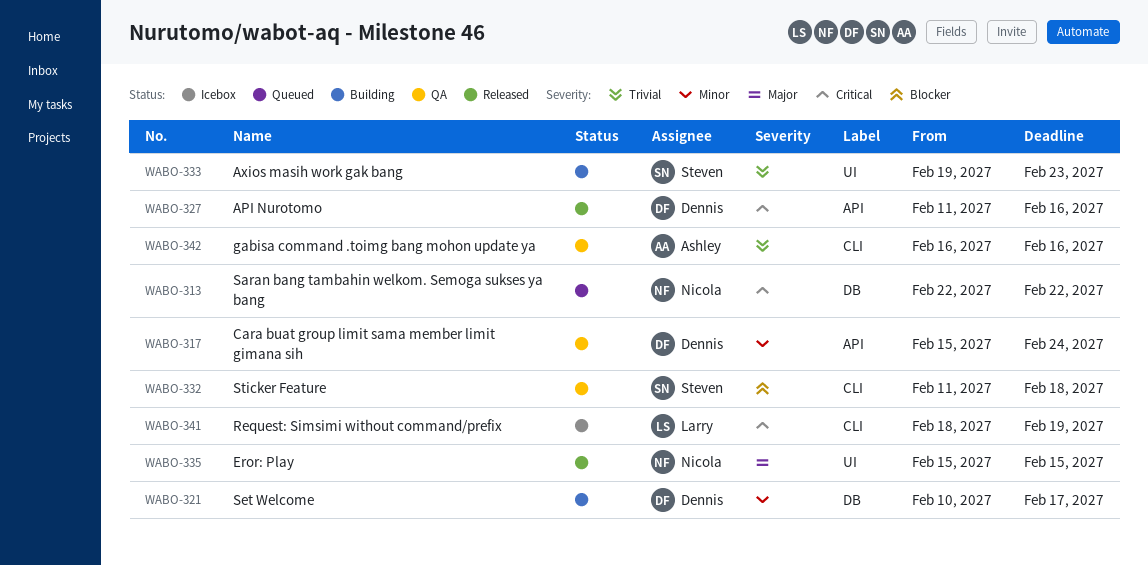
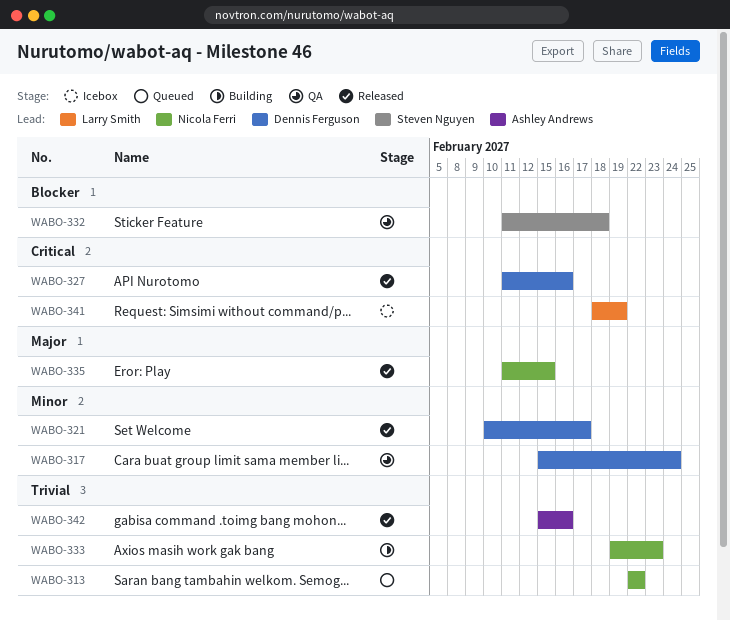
WABO-313, priority: Critical -> Trivial
WABO-321, status: Building -> Released
WABO-333, owner: Steven Nguyen -> Nicola Ferri
WABO-335, start: Feb 15 -> Feb 11
WABO-342, status: QA -> Released
WABO-342, start: Feb 16 -> Feb 15

